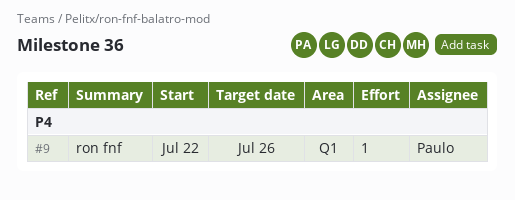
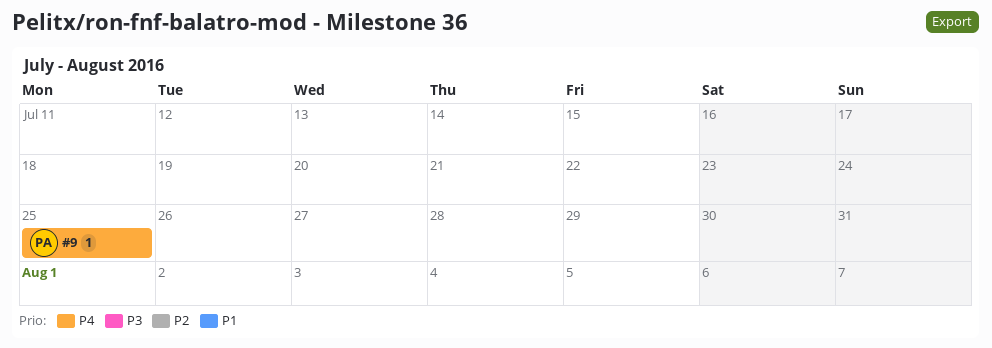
#9, start: Jul 22 -> Jul 25
#9, due: Jul 26 -> Jul 25

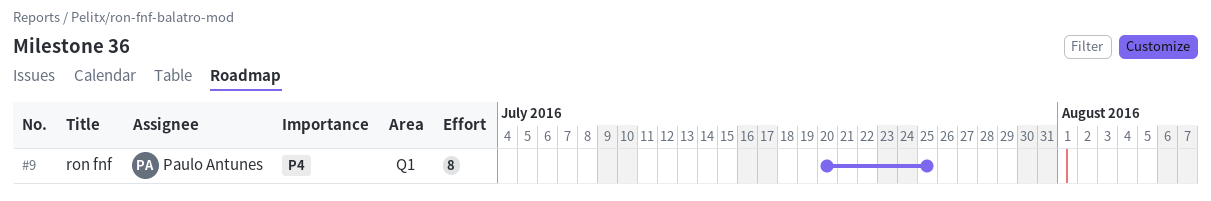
#9, estimate: 1 -> 8
#9, start: Jul 25 -> Jul 20

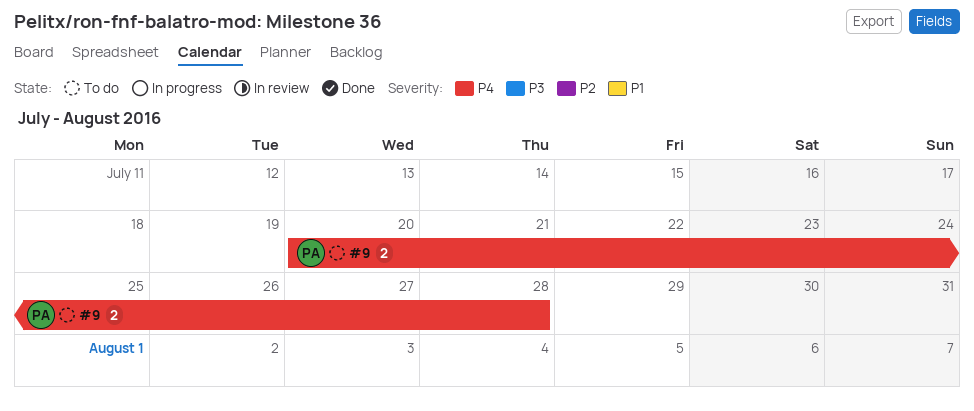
#9, estimate: 8 -> 2
#9, due: Jul 25 -> Jul 28

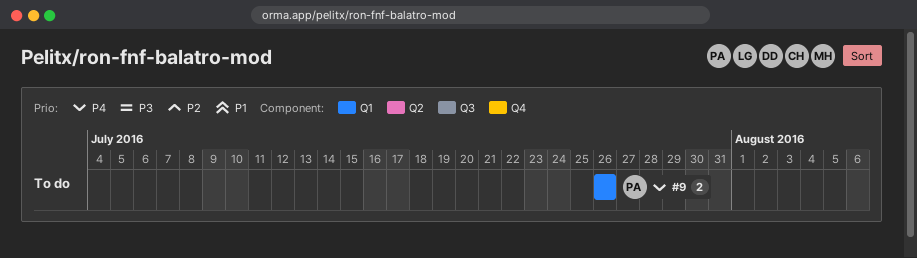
#9, start: Jul 20 -> Jul 26
#9, due: Jul 28 -> Jul 26

